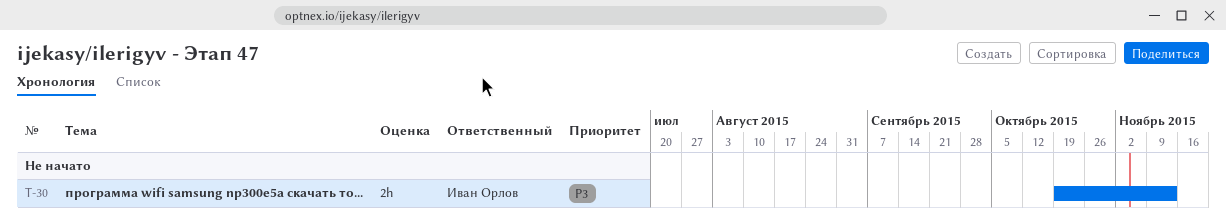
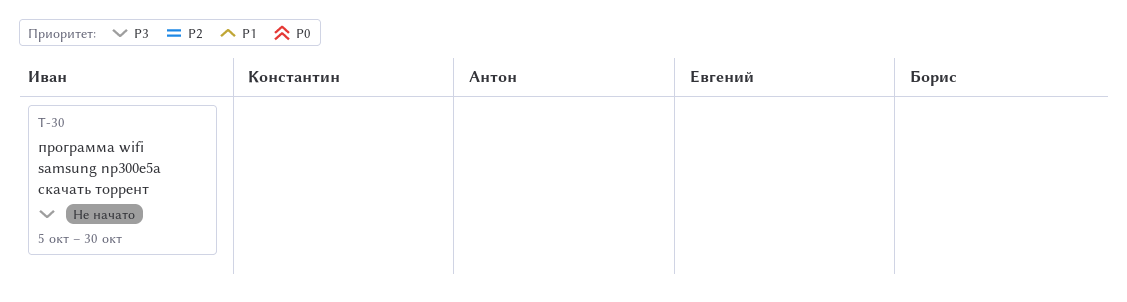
T-30, start: Oct 19 -> Oct 5
T-30, due: Nov 13 -> Oct 30

